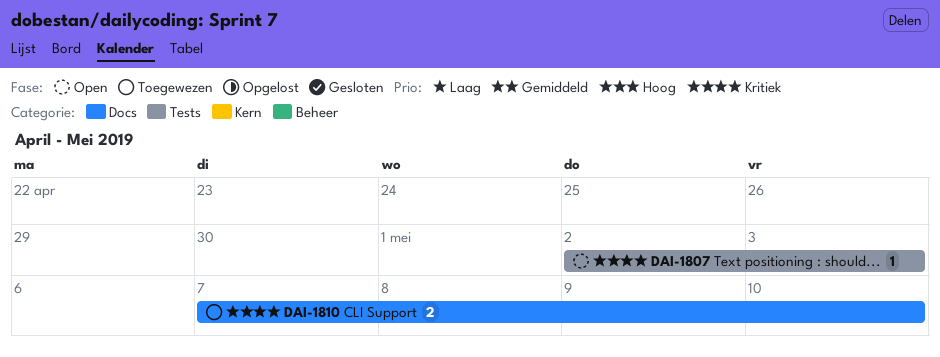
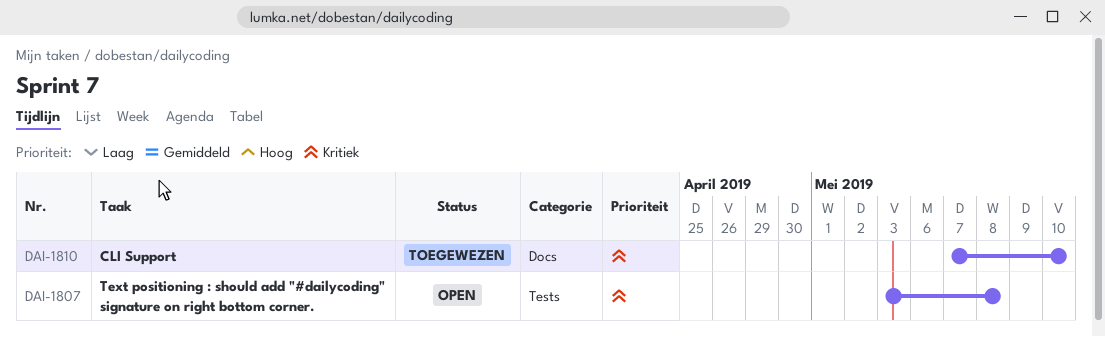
DAI-1807, start: May 2 -> May 3
DAI-1807, due: May 3 -> May 8

